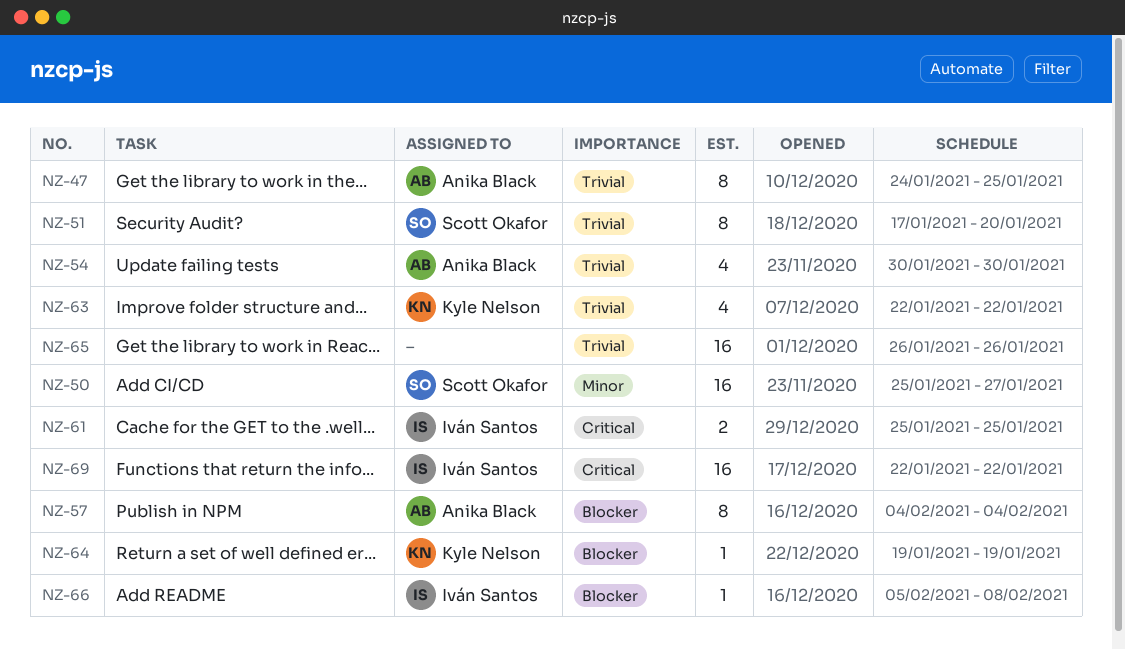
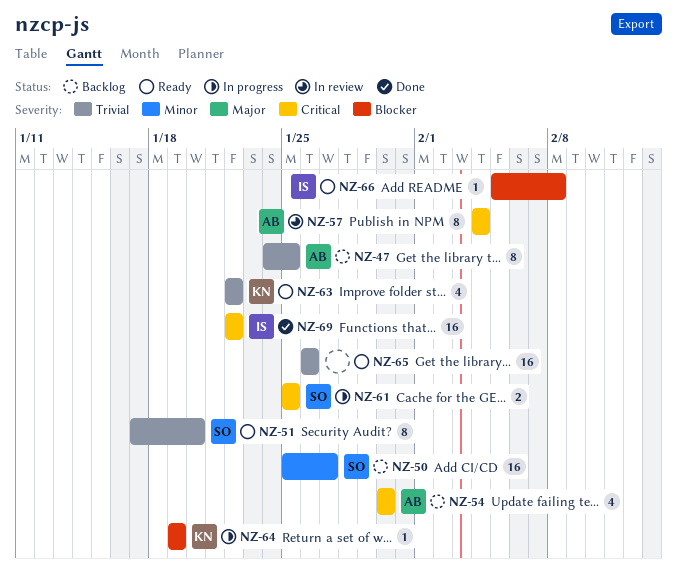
NZ-54, priority: Trivial -> Critical
NZ-57, priority: Blocker -> Critical
NZ-61, owner: Iván Santos -> Scott Okafor

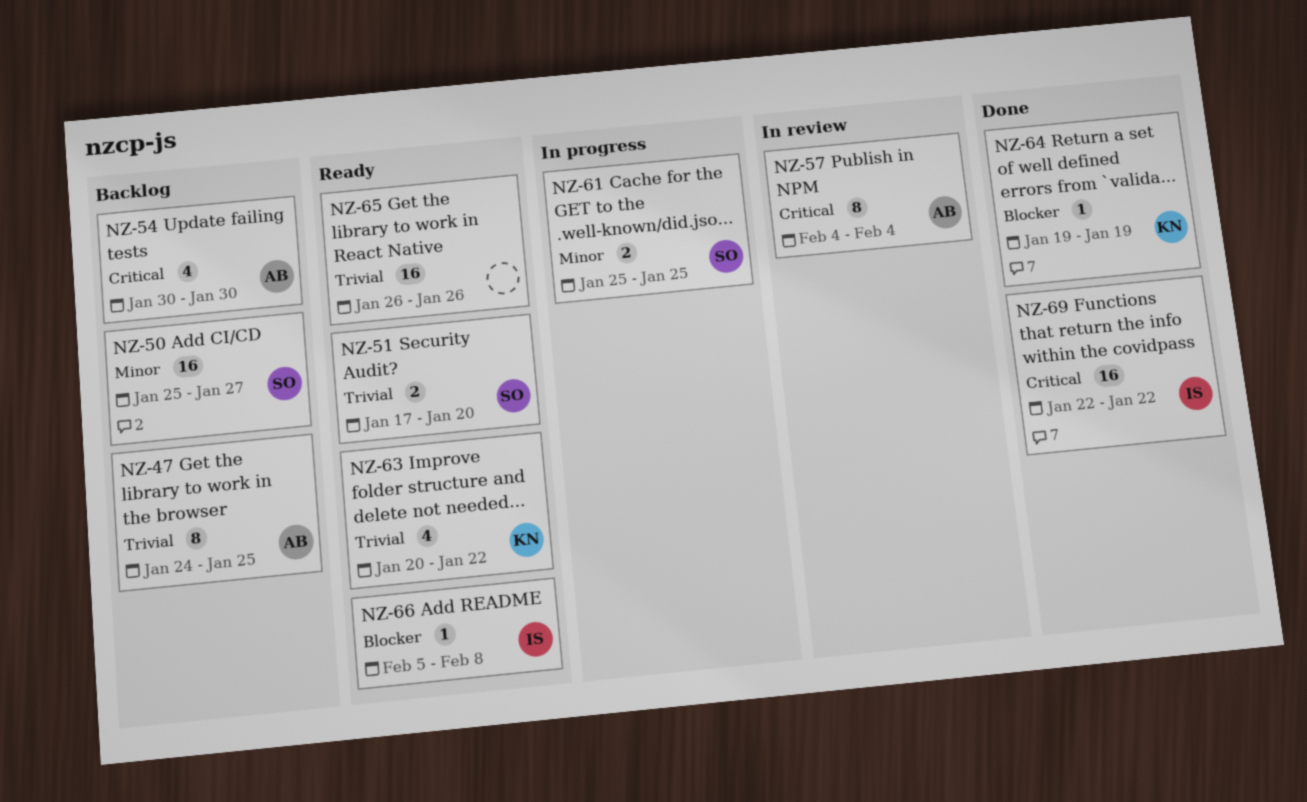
NZ-51, estimate: 8 -> 2
NZ-61, priority: Critical -> Minor
NZ-63, start: Jan 22 -> Jan 20
NZ-64, status: In progress -> Done

